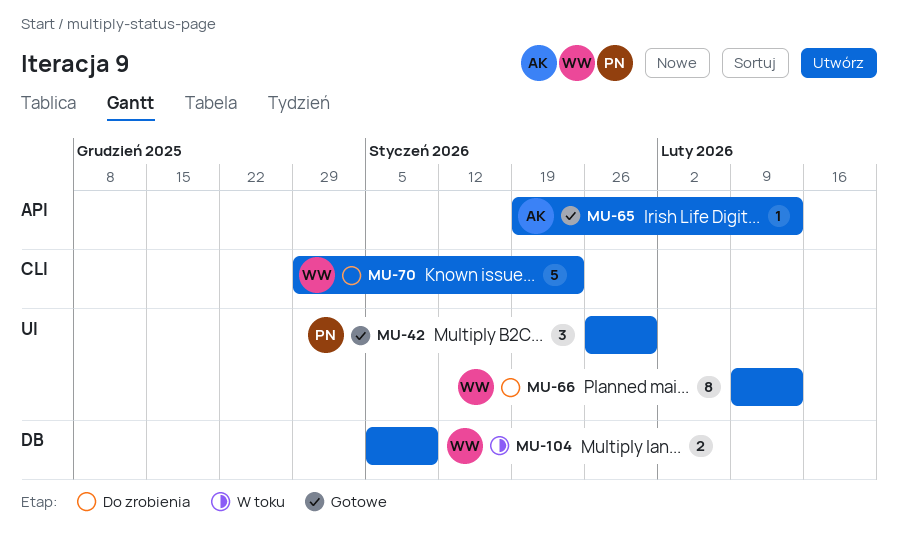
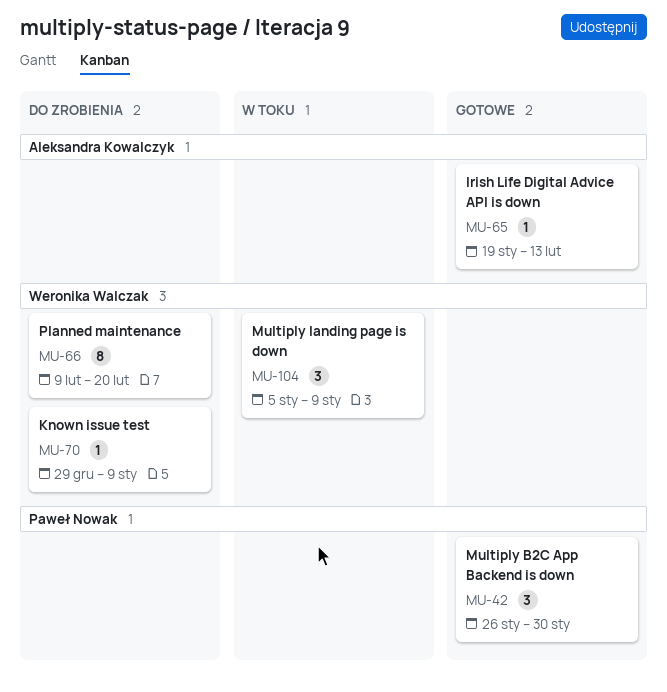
MU-66, due: Feb 13 -> Feb 20
MU-70, estimate: 5 -> 1
MU-70, due: Jan 23 -> Jan 9
MU-104, estimate: 2 -> 3

